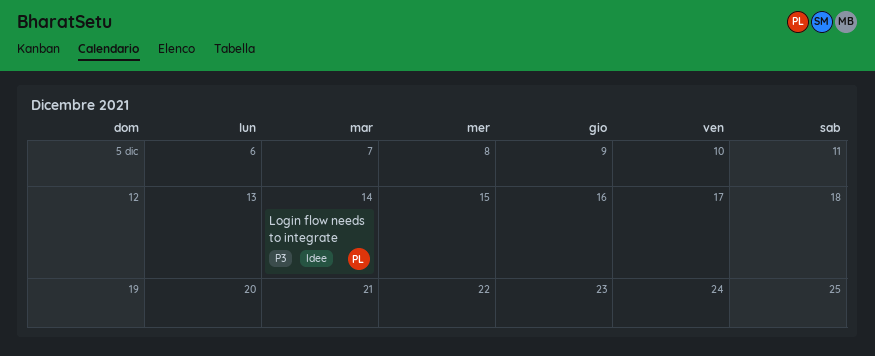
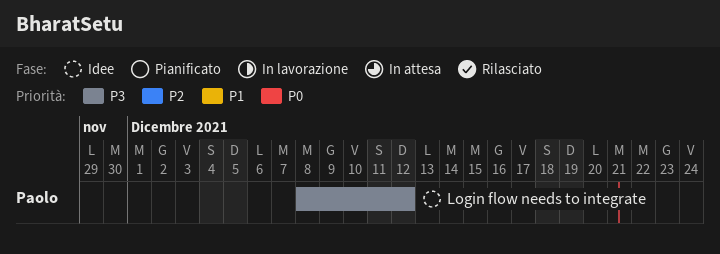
Login flow needs to integrate, due: Dec 14 -> Dec 12

